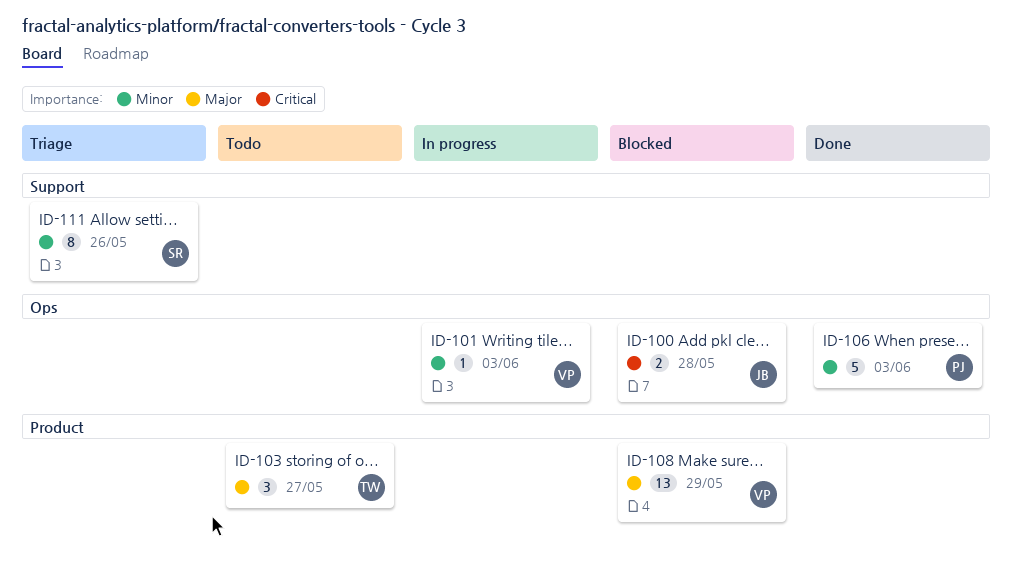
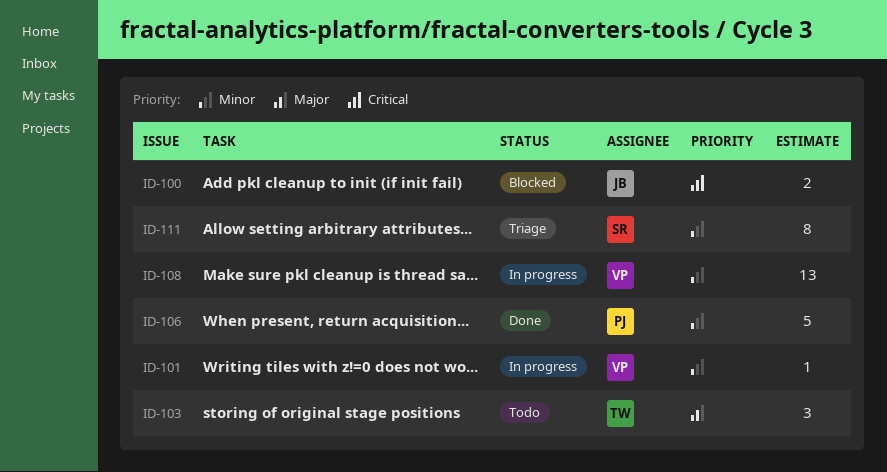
ID-108, status: Blocked -> In progress
ID-108, priority: Major -> Minor

